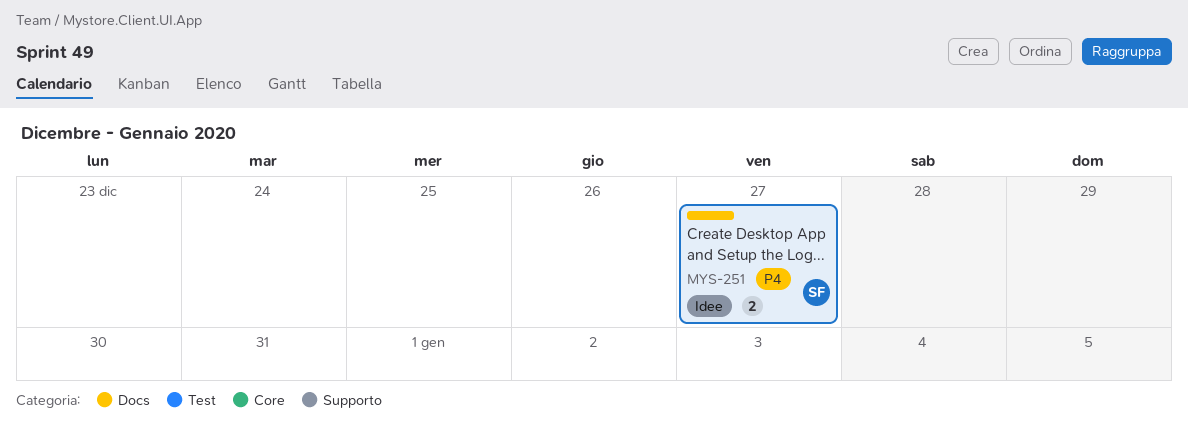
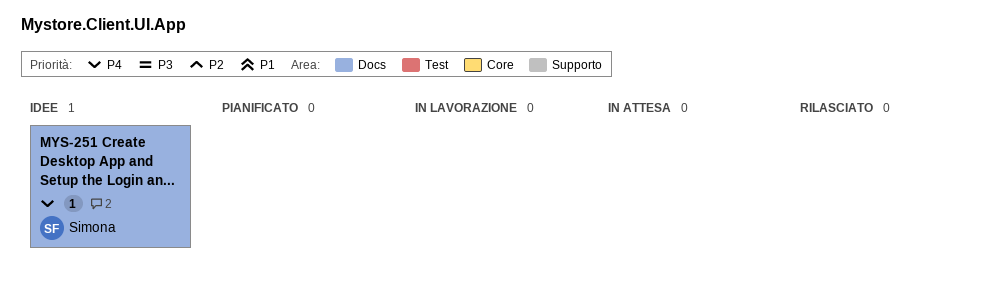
MYS-251, estimate: 2 -> 1

